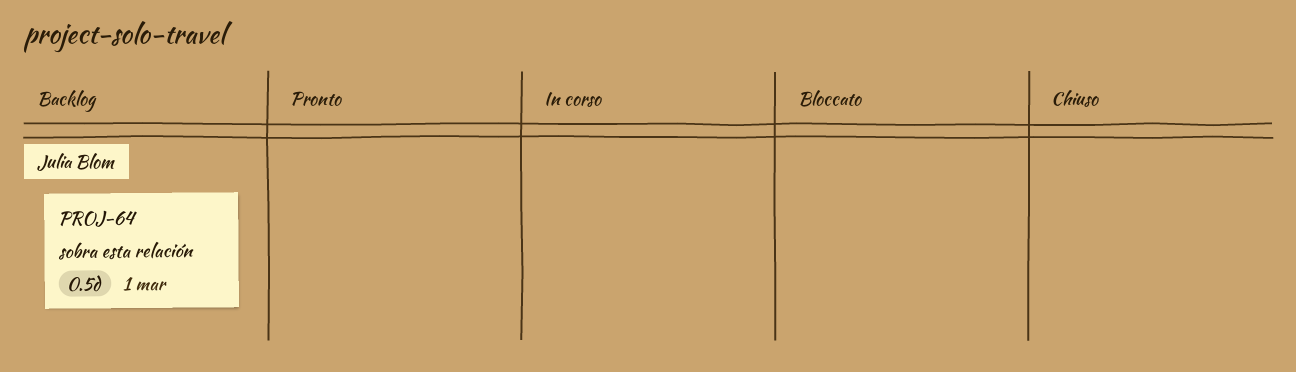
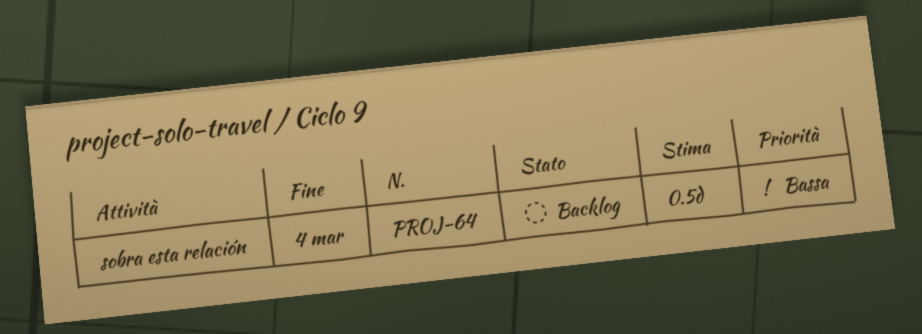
PROJ-64, due: Mar 1 -> Mar 4

